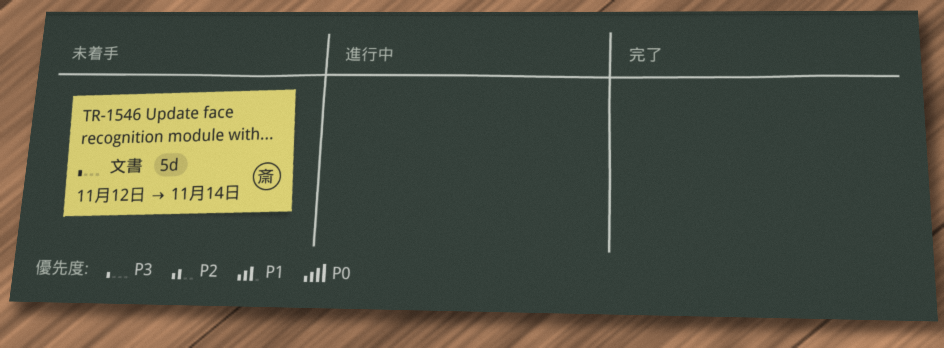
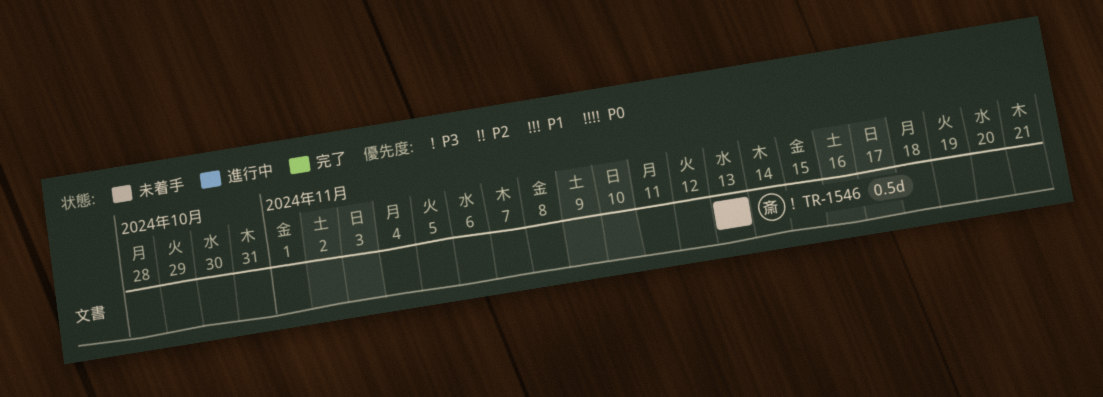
TR-1546, estimate: 5d -> 0.5d
TR-1546, start: Nov 12 -> Nov 13
TR-1546, due: Nov 14 -> Nov 13

